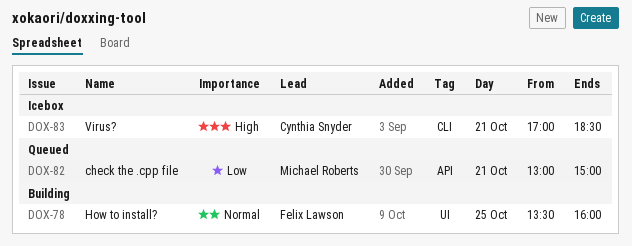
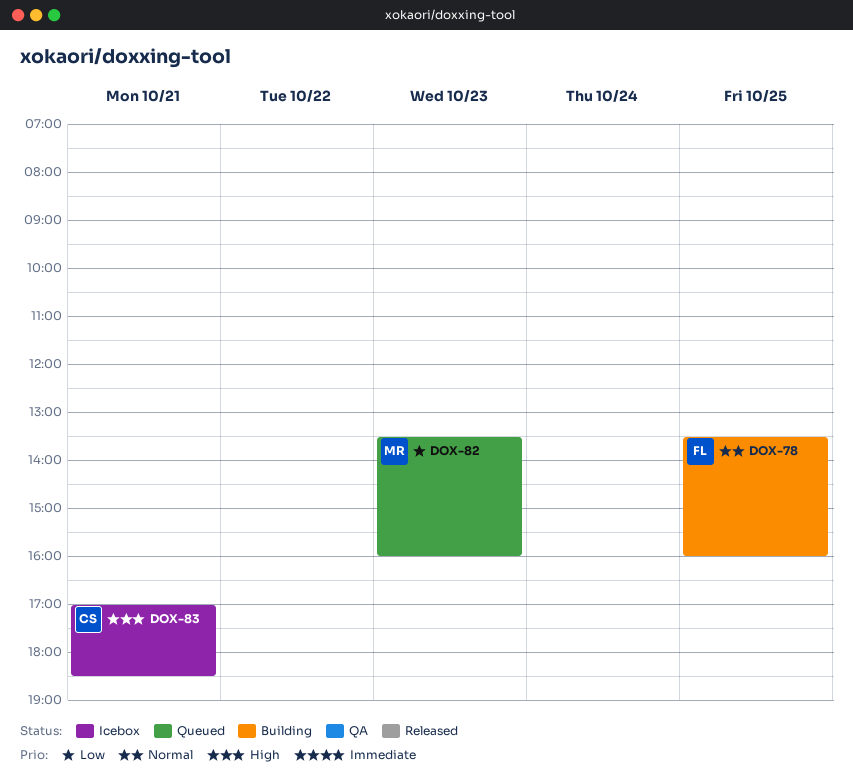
DOX-82, day: Oct 21 -> Oct 23
DOX-82, begins: 13:00 -> 13:30
DOX-82, ends: 15:00 -> 16:00

